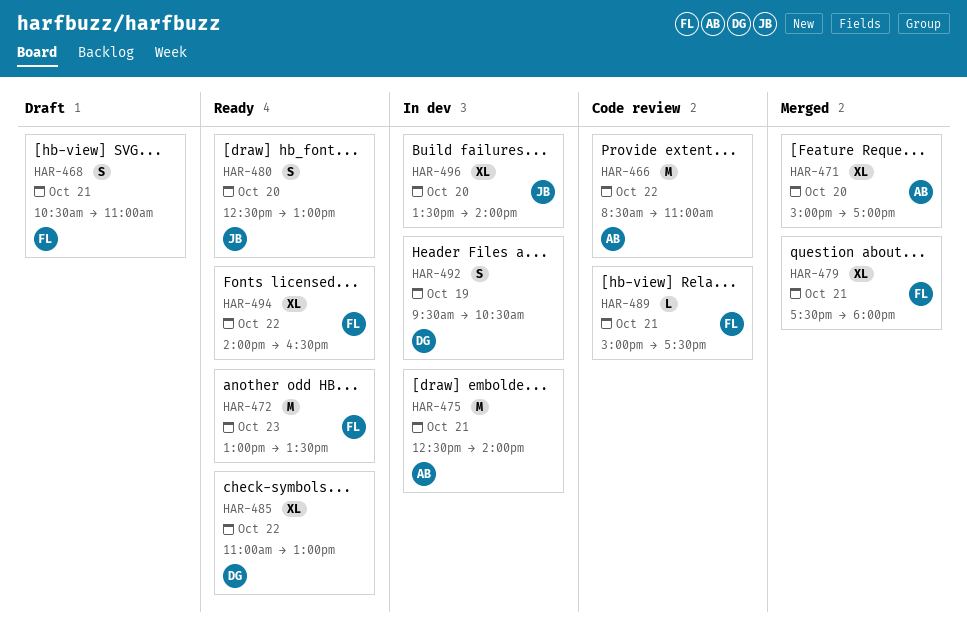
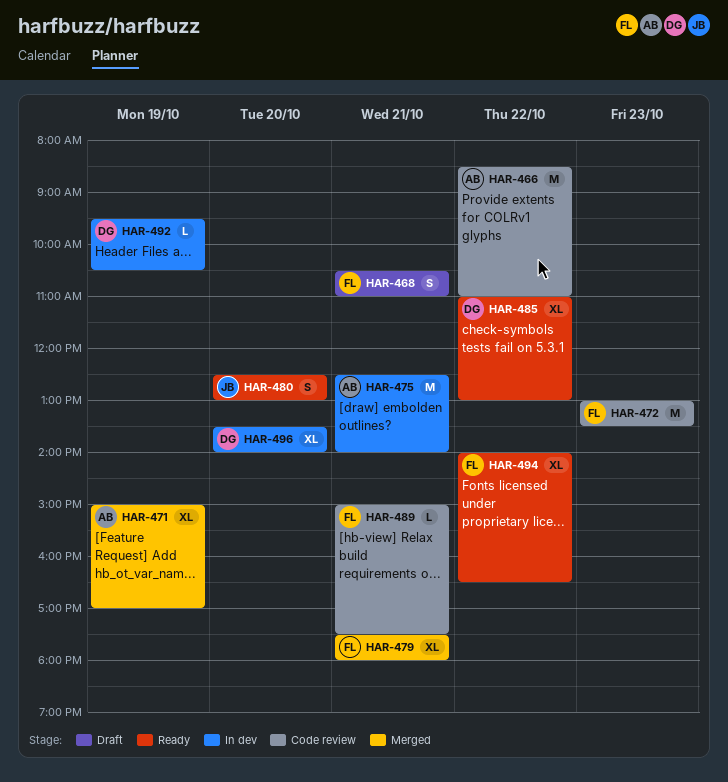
HAR-471, day: Oct 20 -> Oct 19
HAR-472, status: Ready -> Code review
HAR-492, estimate: S -> L
HAR-496, owner: JB -> DG

